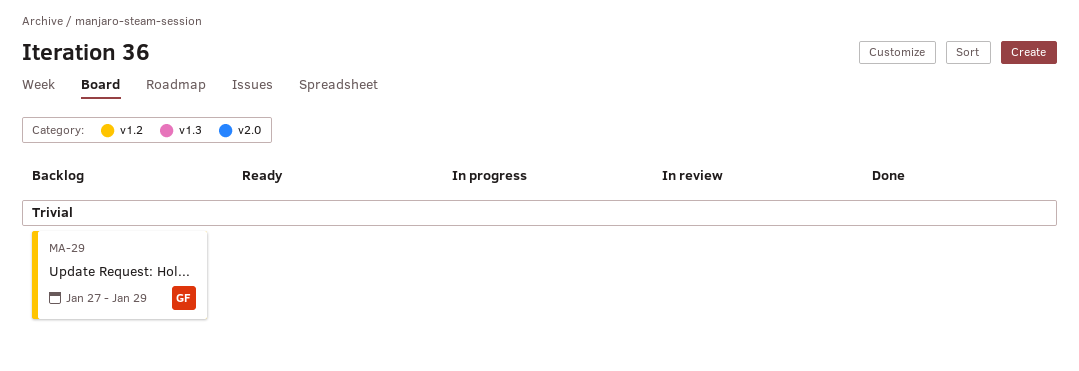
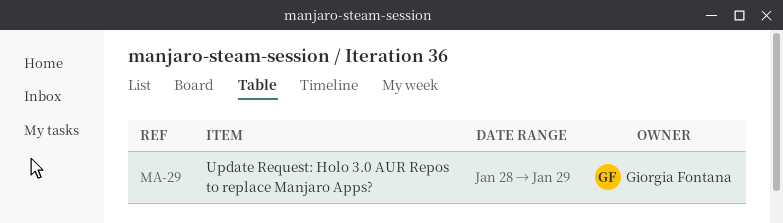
MA-29, start: Jan 27 -> Jan 28

